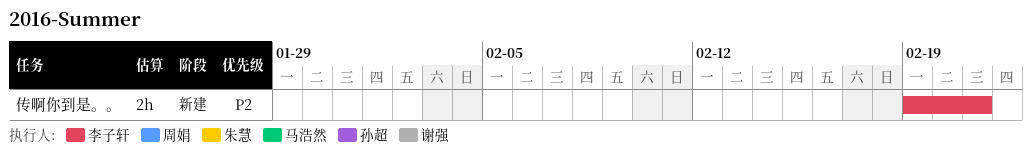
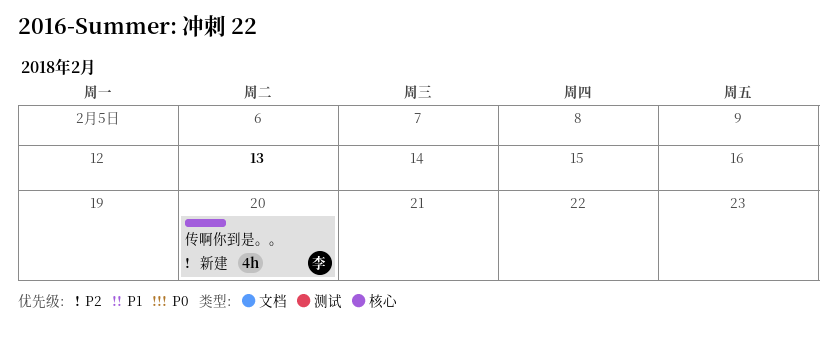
传啊你到是。。, estimate: 2h -> 4h
传啊你到是。。, due: Feb 21 -> Feb 20

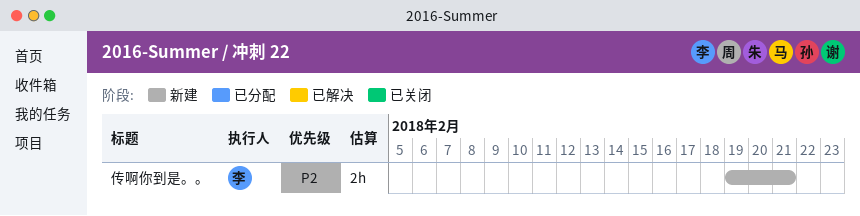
传啊你到是。。, estimate: 4h -> 2h
传啊你到是。。, due: Feb 20 -> Feb 21

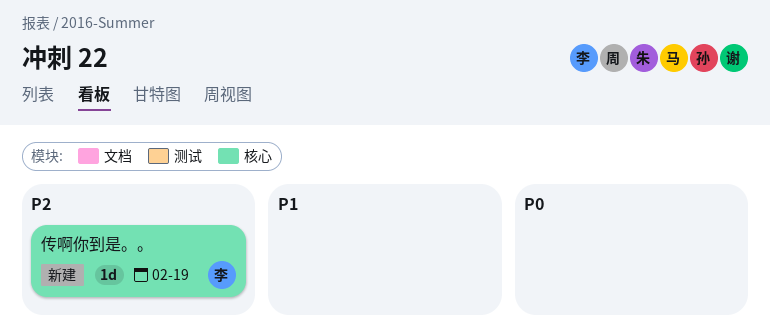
传啊你到是。。, estimate: 2h -> 1d
传啊你到是。。, due: Feb 21 -> Feb 19

